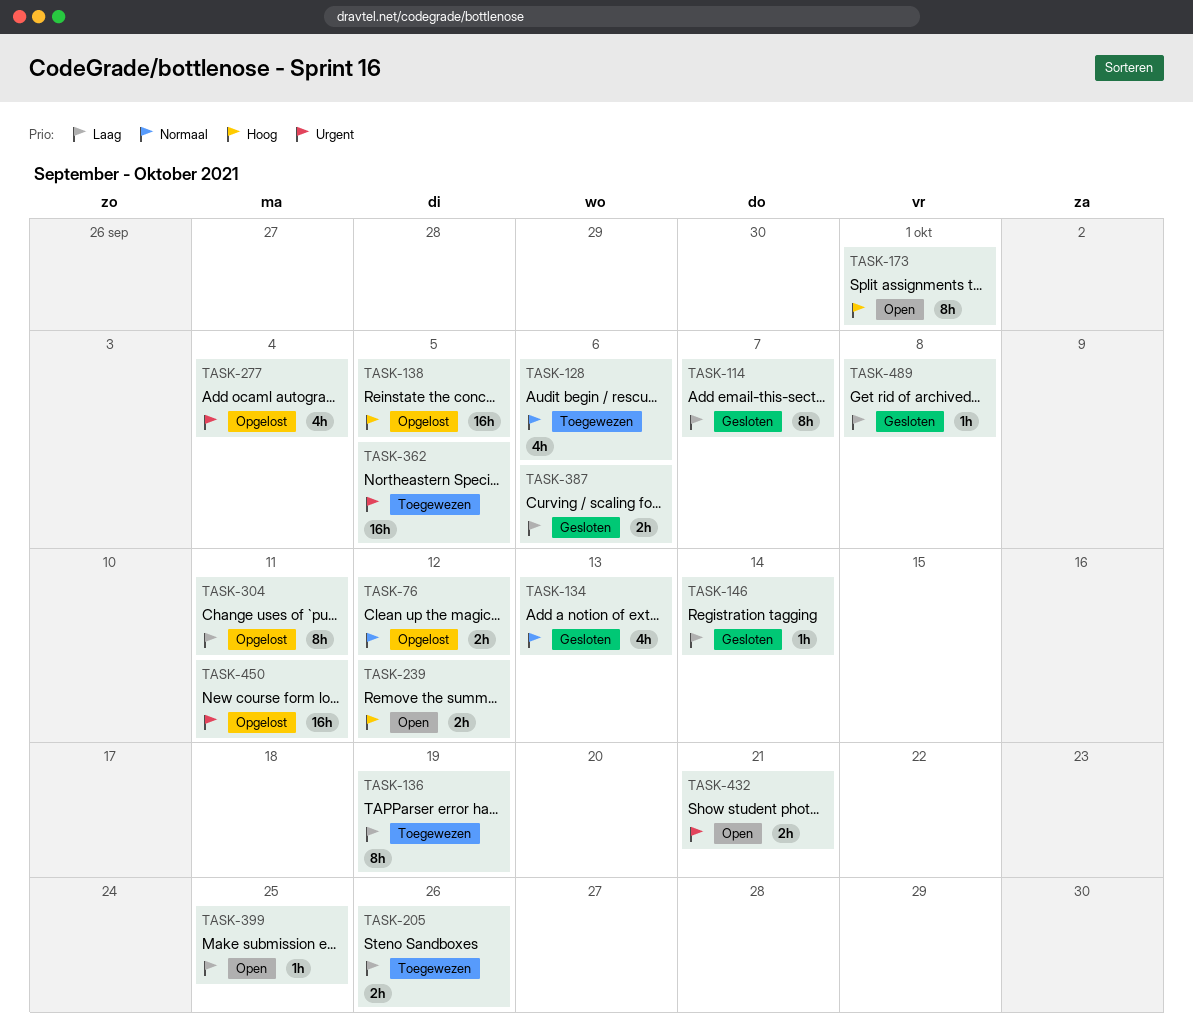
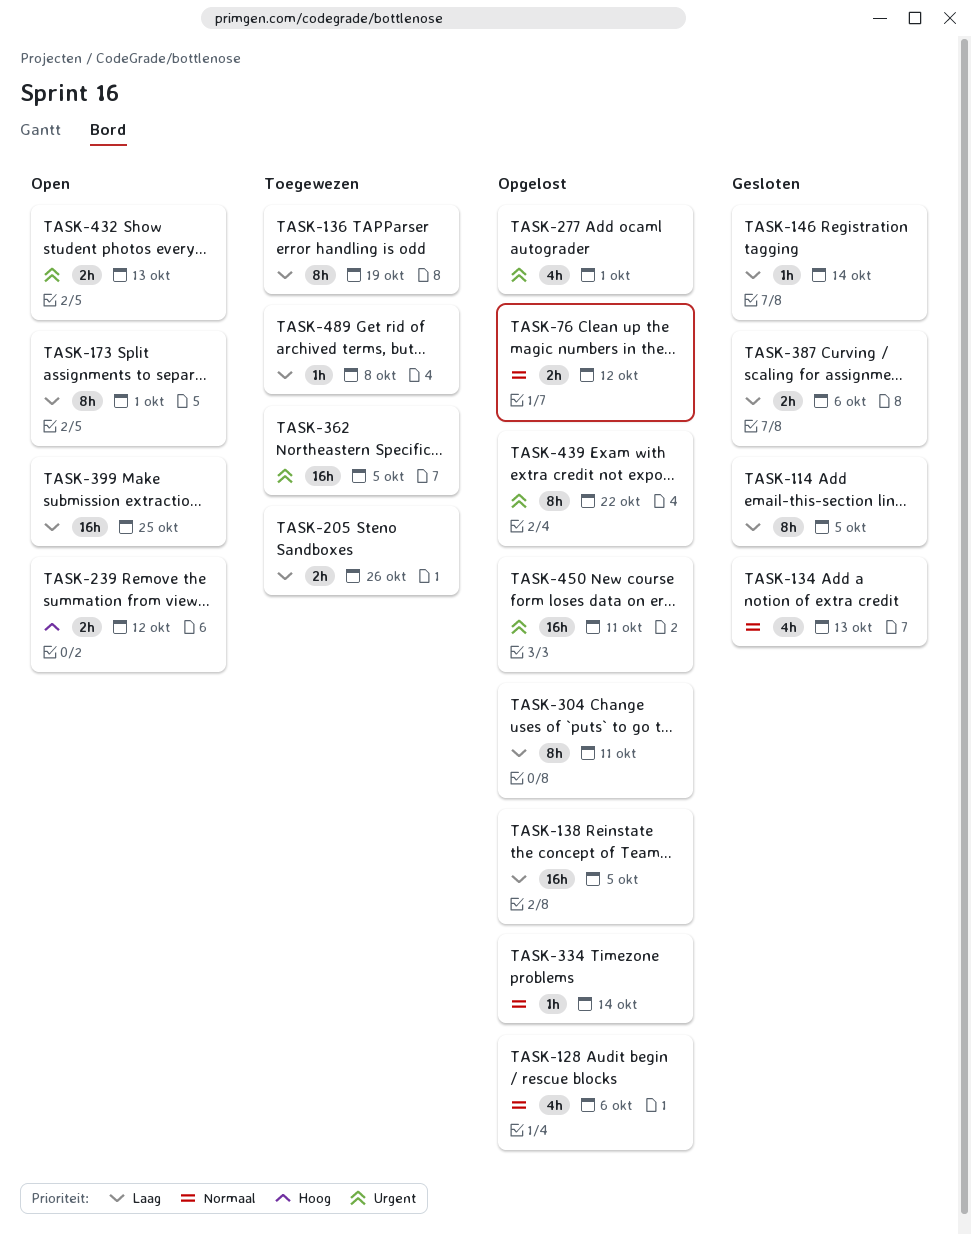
TASK-114, due: Oct 7 -> Oct 5
TASK-128, status: Toegewezen -> Opgelost
TASK-138, priority: Hoog -> Laag
TASK-173, priority: Hoog -> Laag
TASK-277, due: Oct 4 -> Oct 1
TASK-334: none -> present
TASK-399, estimate: 1h -> 16h
TASK-432, due: Oct 21 -> Oct 13
TASK-439: none -> present
TASK-489, status: Gesloten -> Toegewezen

